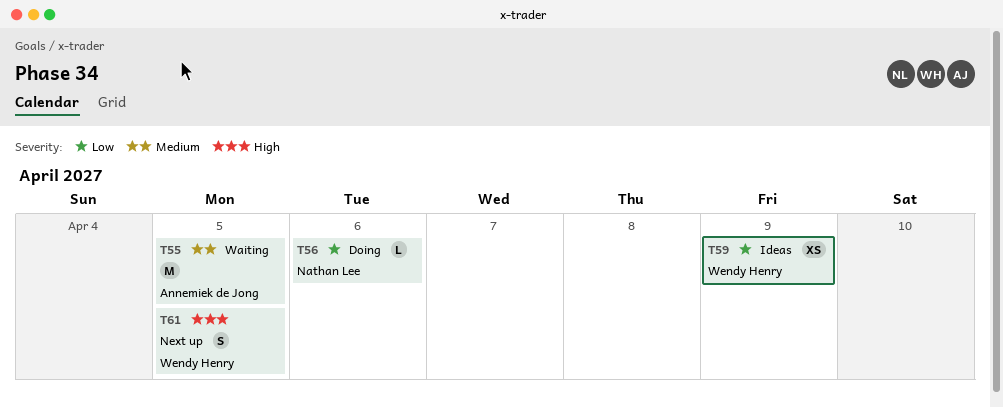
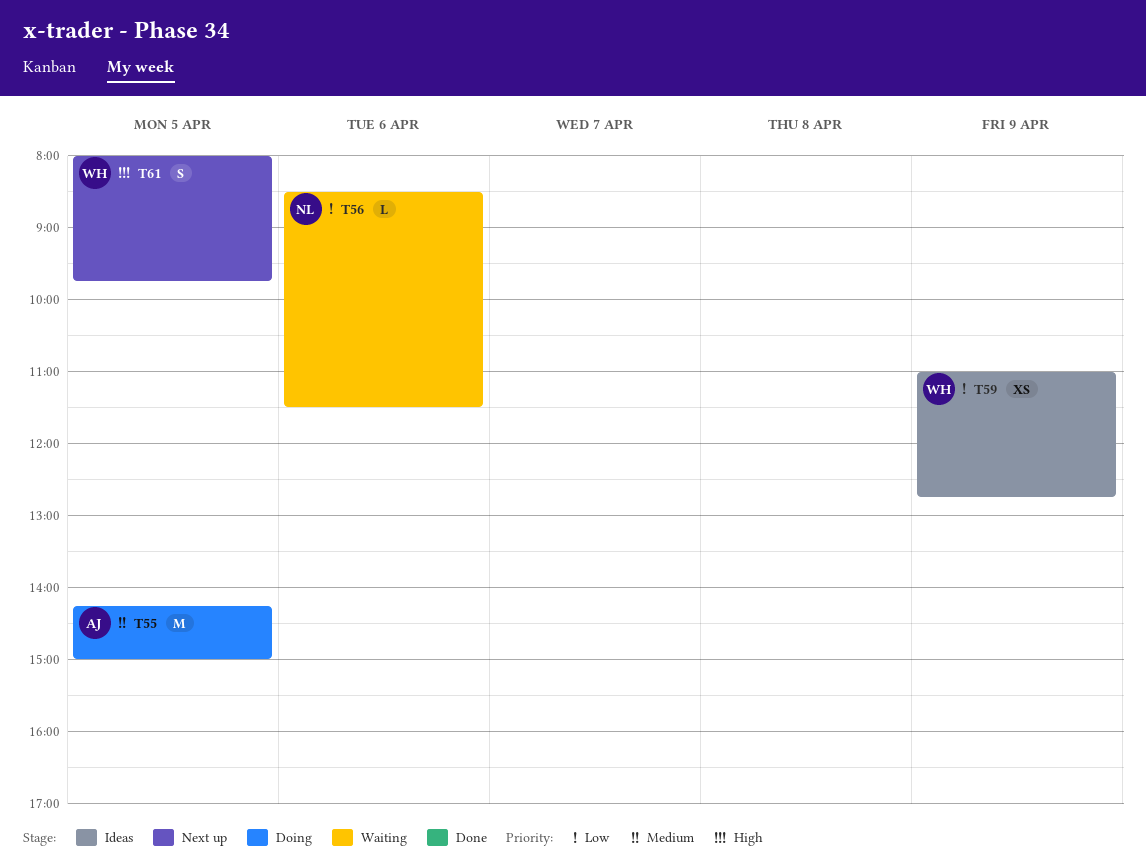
T55, status: Waiting -> Doing
T56, status: Doing -> Waiting

